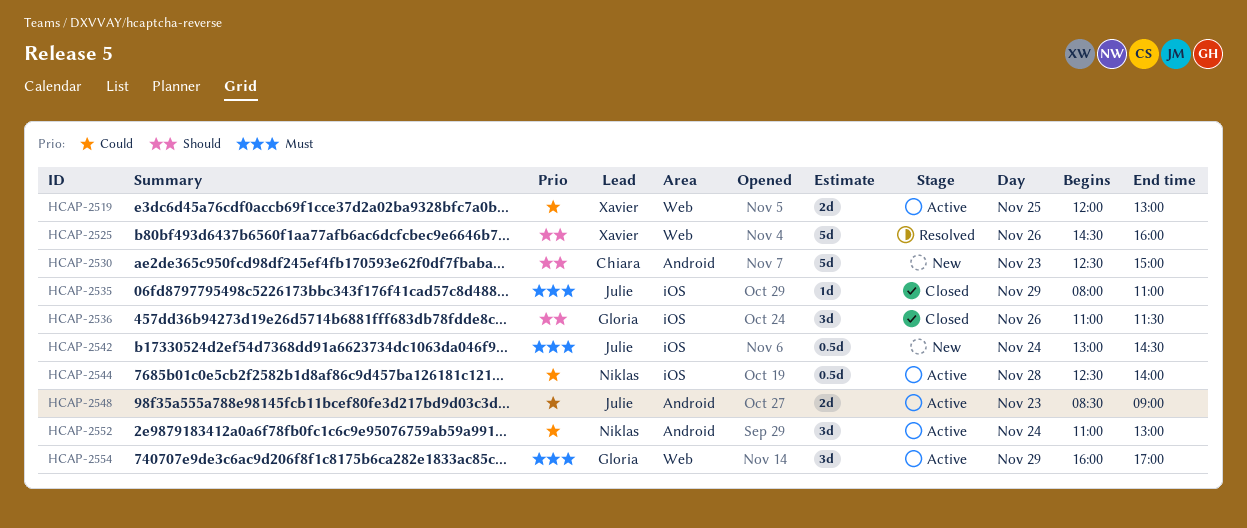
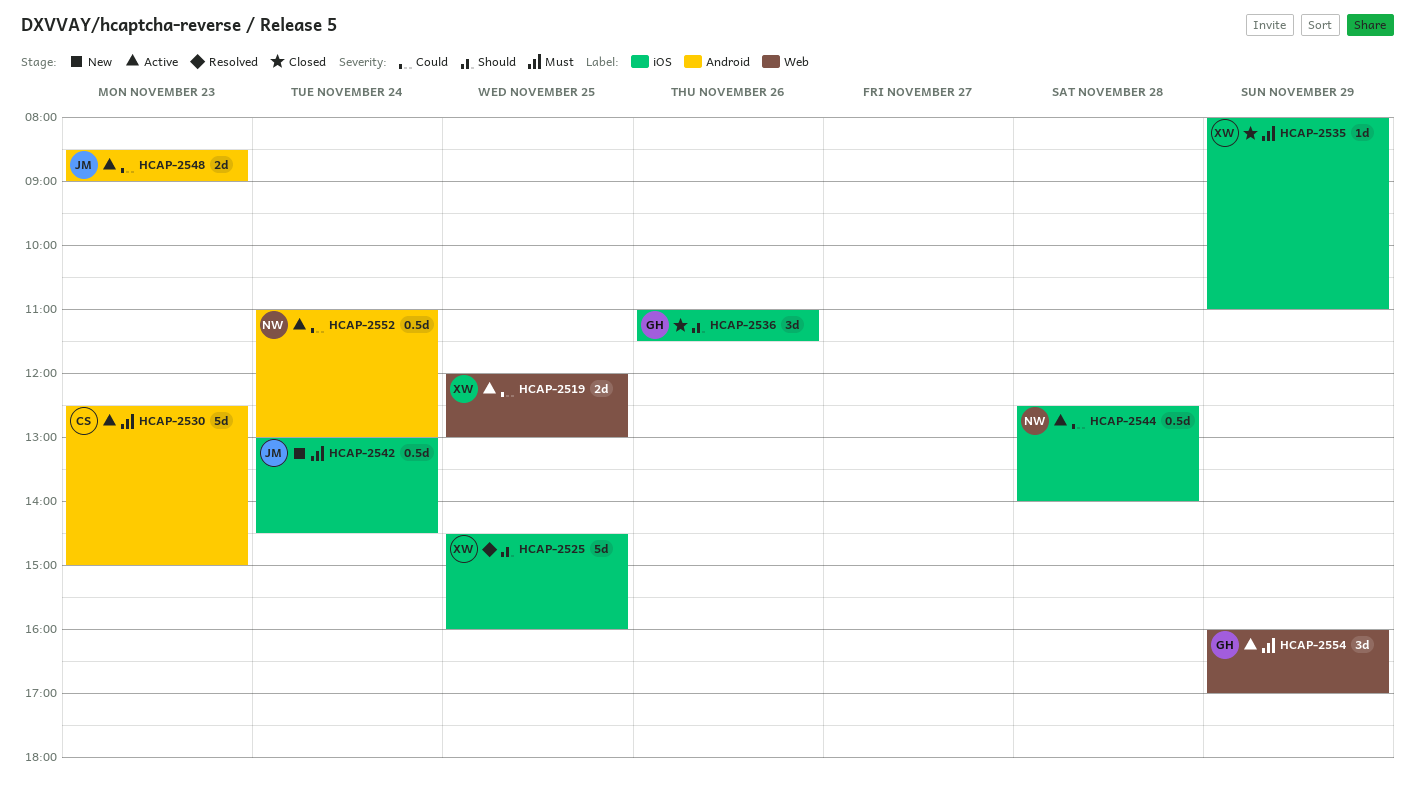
HCAP-2525, label: Web -> iOS
HCAP-2525, day: Nov 26 -> Nov 25
HCAP-2530, status: New -> Active
HCAP-2530, priority: Should -> Must
HCAP-2535, owner: Julie -> Xavier
HCAP-2552, estimate: 3d -> 0.5d

